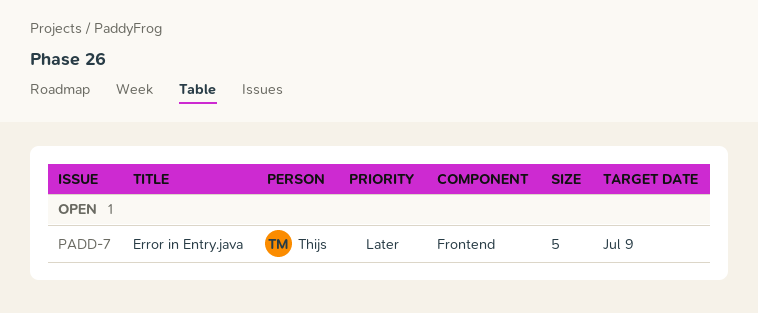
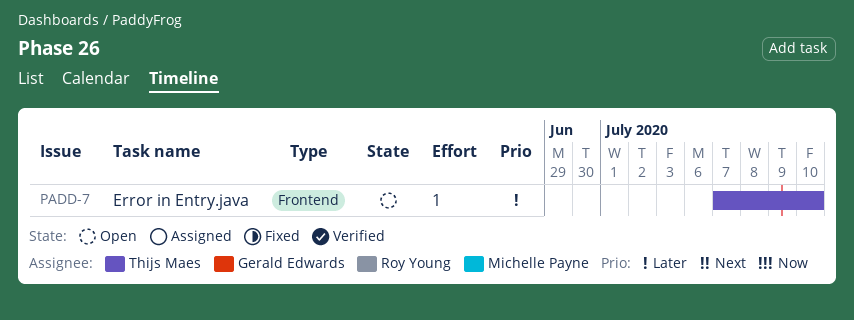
PADD-7, estimate: 5 -> 1
PADD-7, due: Jul 9 -> Jul 10

